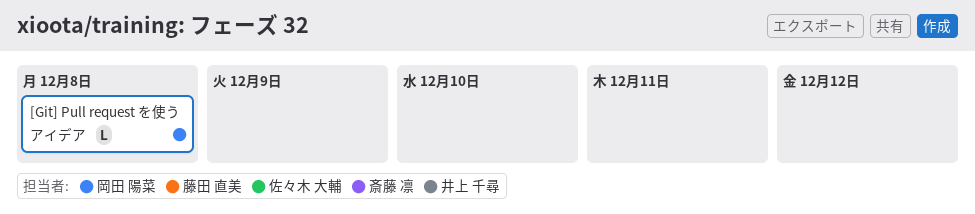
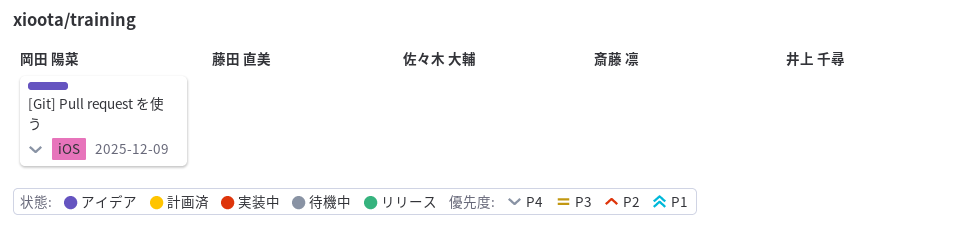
[Git] Pull request を使う, due: Dec 8 -> Dec 9

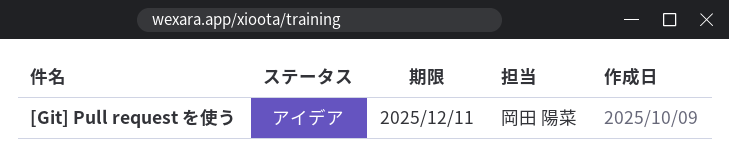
[Git] Pull request を使う, due: Dec 9 -> Dec 11

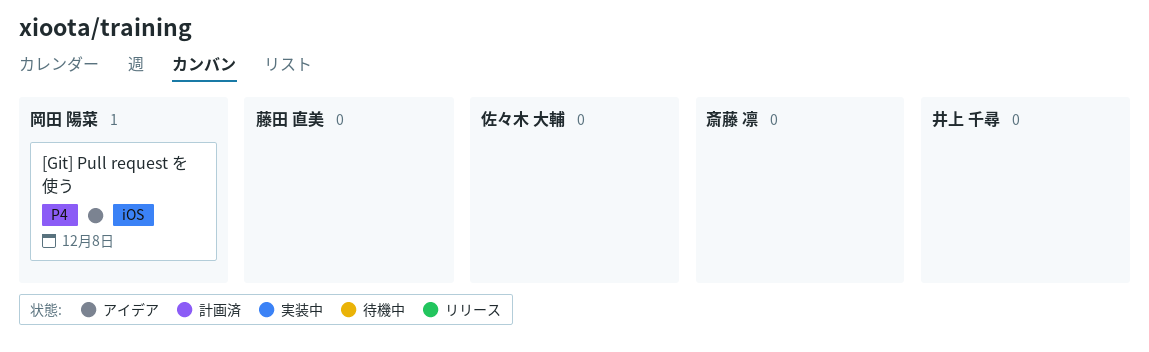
[Git] Pull request を使う, due: Dec 11 -> Dec 8

